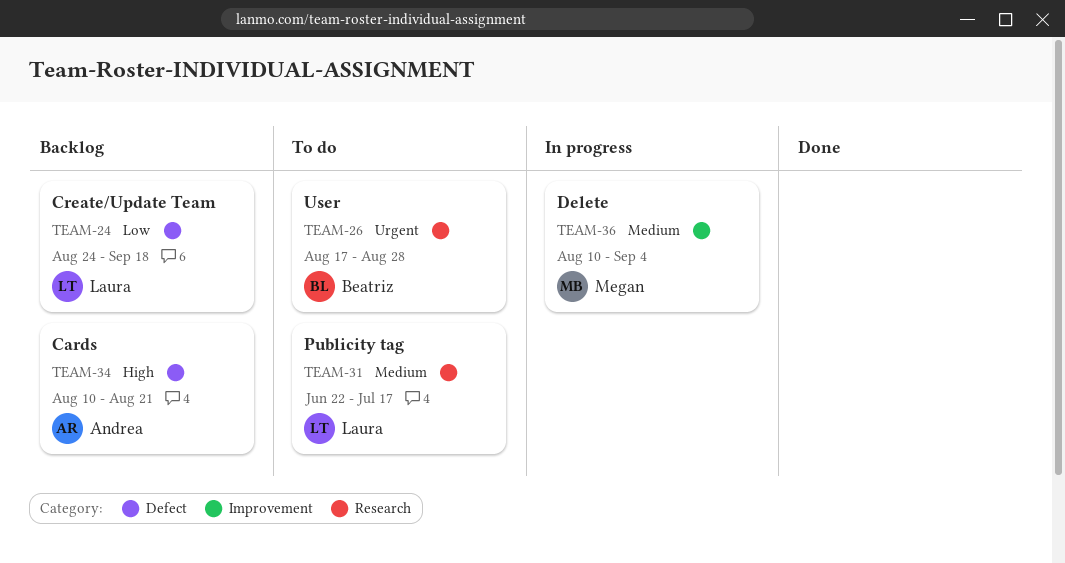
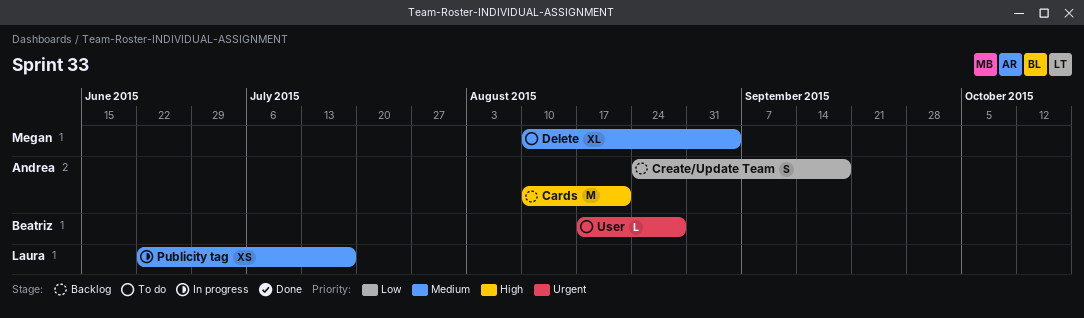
Create/Update Team, owner: Laura -> Andrea
Delete, status: In progress -> To do
Publicity tag, status: To do -> In progress

